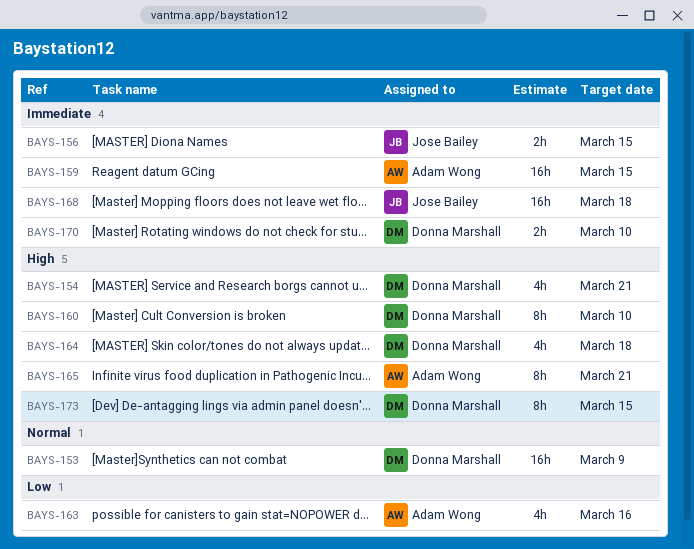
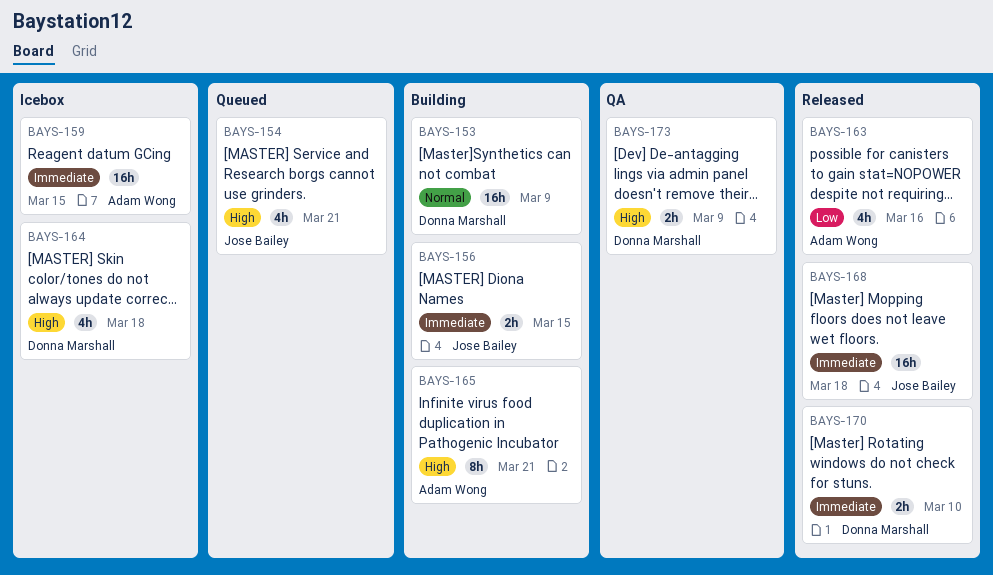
BAYS-154, owner: Donna Marshall -> Jose Bailey
BAYS-160: present -> none
BAYS-173, estimate: 8h -> 2h
BAYS-173, due: Mar 15 -> Mar 9

